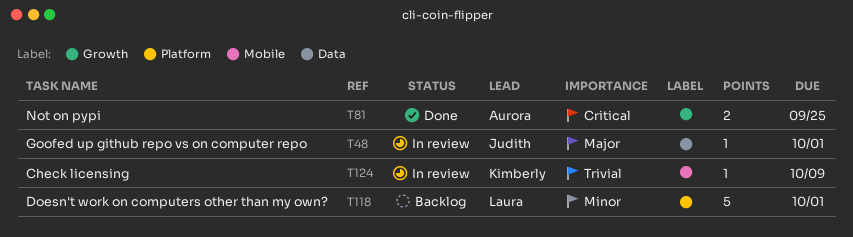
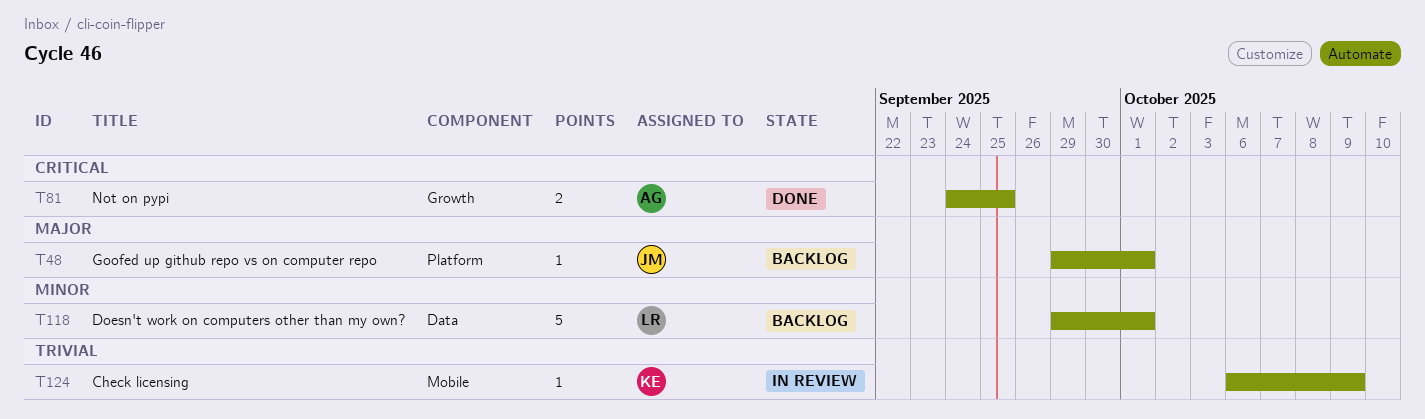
T48, status: In review -> Backlog
T48, label: Data -> Platform
T118, label: Platform -> Data

